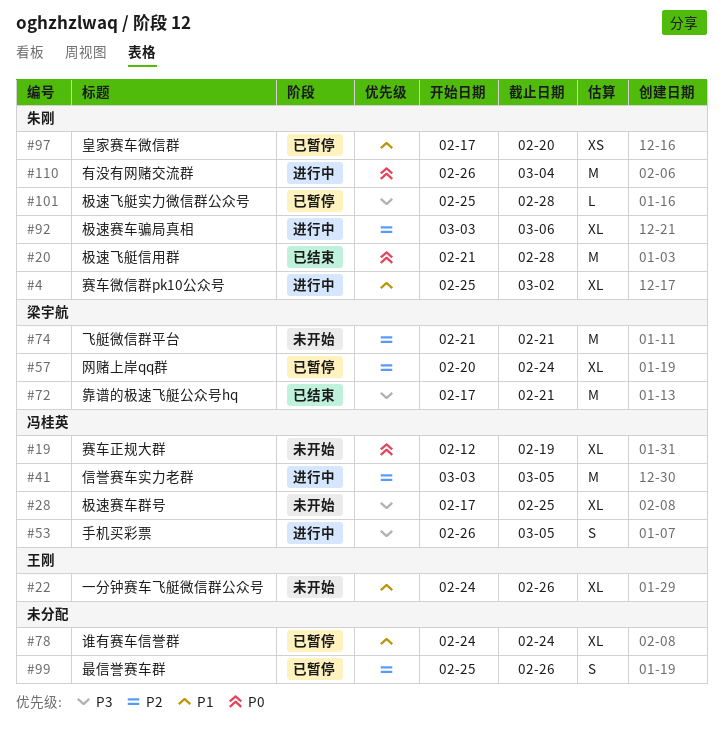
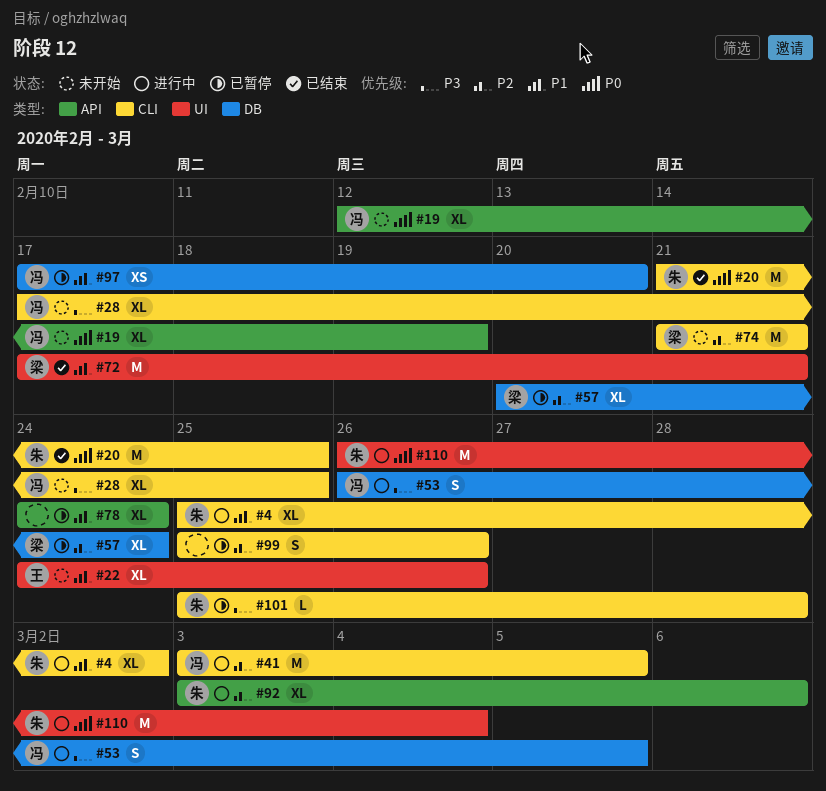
#20, due: Feb 28 -> Feb 25
#72, priority: P3 -> P1
#97, owner: 朱刚 -> 冯桂英

